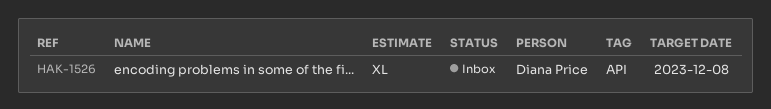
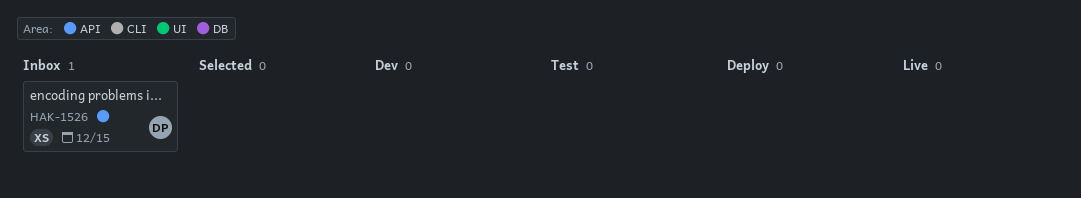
HAK-1526, estimate: XL -> XS
HAK-1526, due: Dec 8 -> Dec 15

